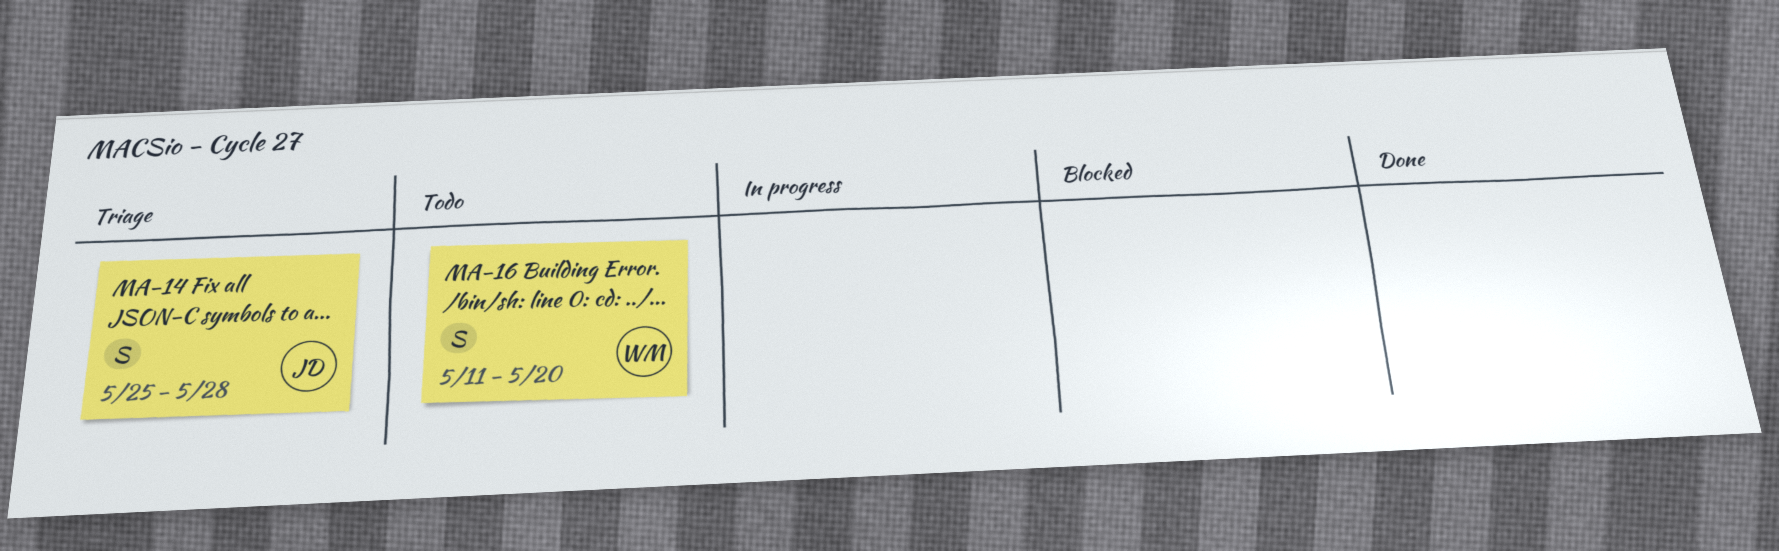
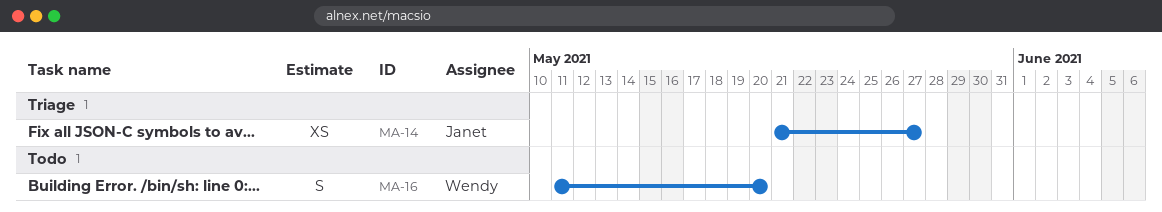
MA-14, estimate: S -> XS
MA-14, start: May 25 -> May 21
MA-14, due: May 28 -> May 27

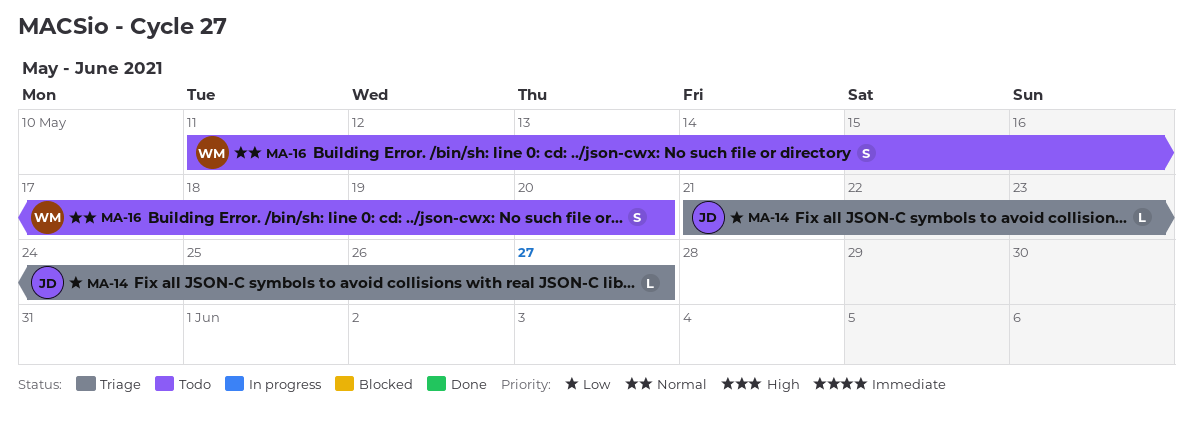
MA-14, estimate: XS -> L

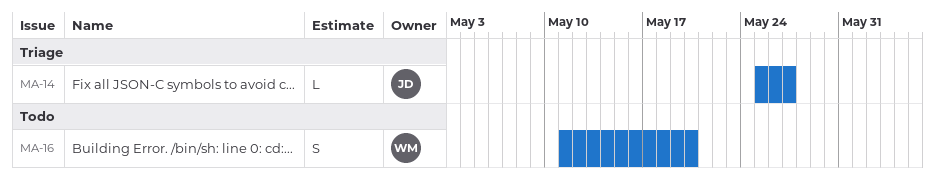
MA-14, start: May 21 -> May 25

